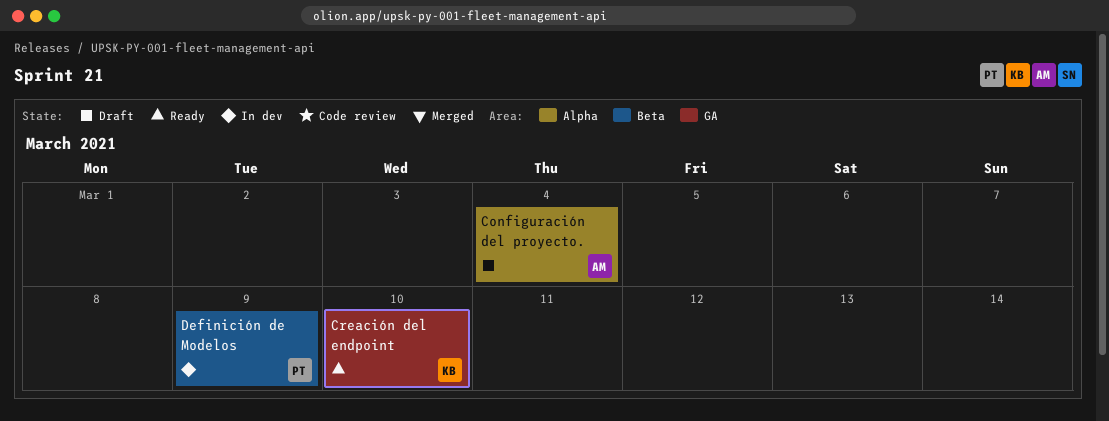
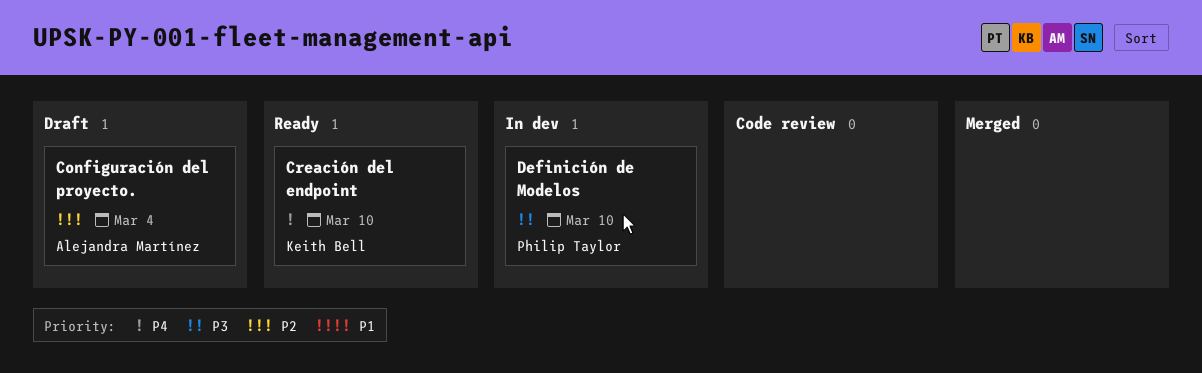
Definición de Modelos, due: Mar 9 -> Mar 10

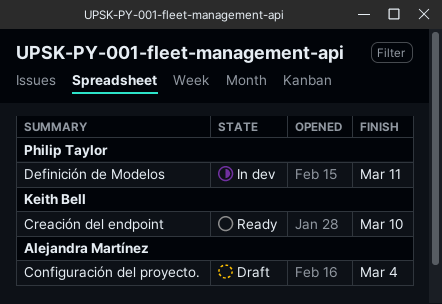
Definición de Modelos, due: Mar 10 -> Mar 11

